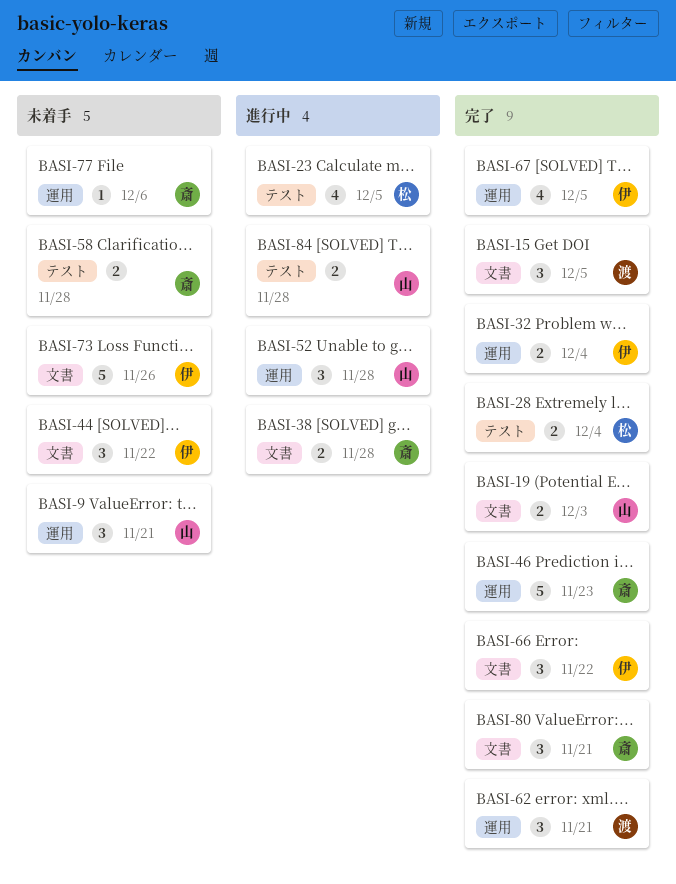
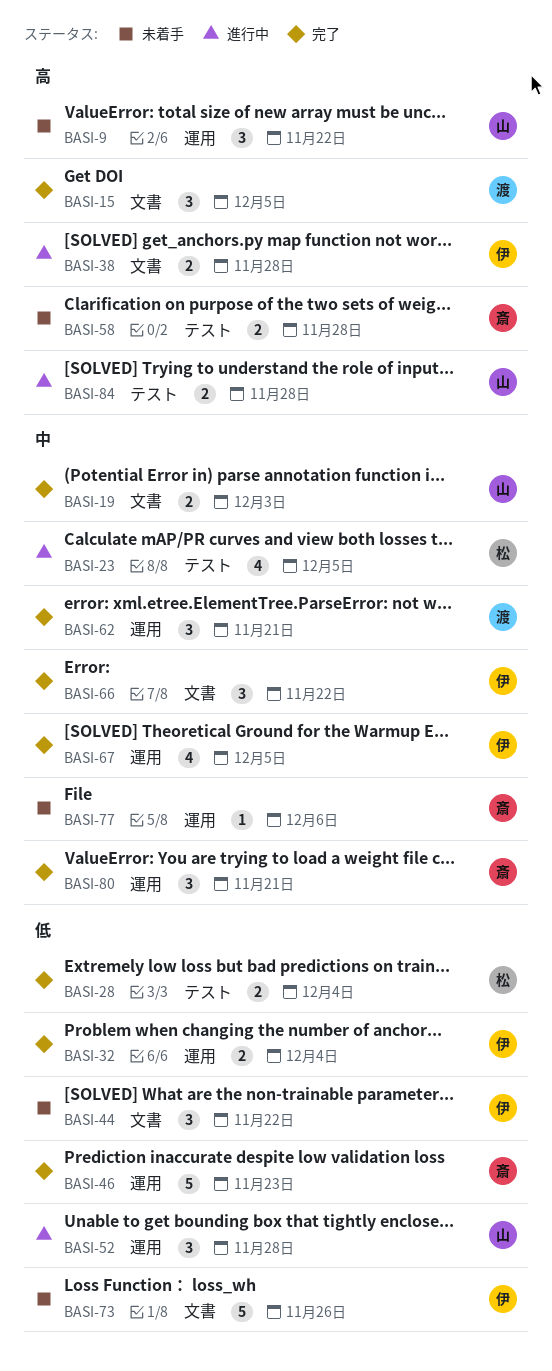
BASI-9, due: Nov 21 -> Nov 22
BASI-38, owner: 斎 -> 伊
BASI-80, label: 文書 -> 運用

